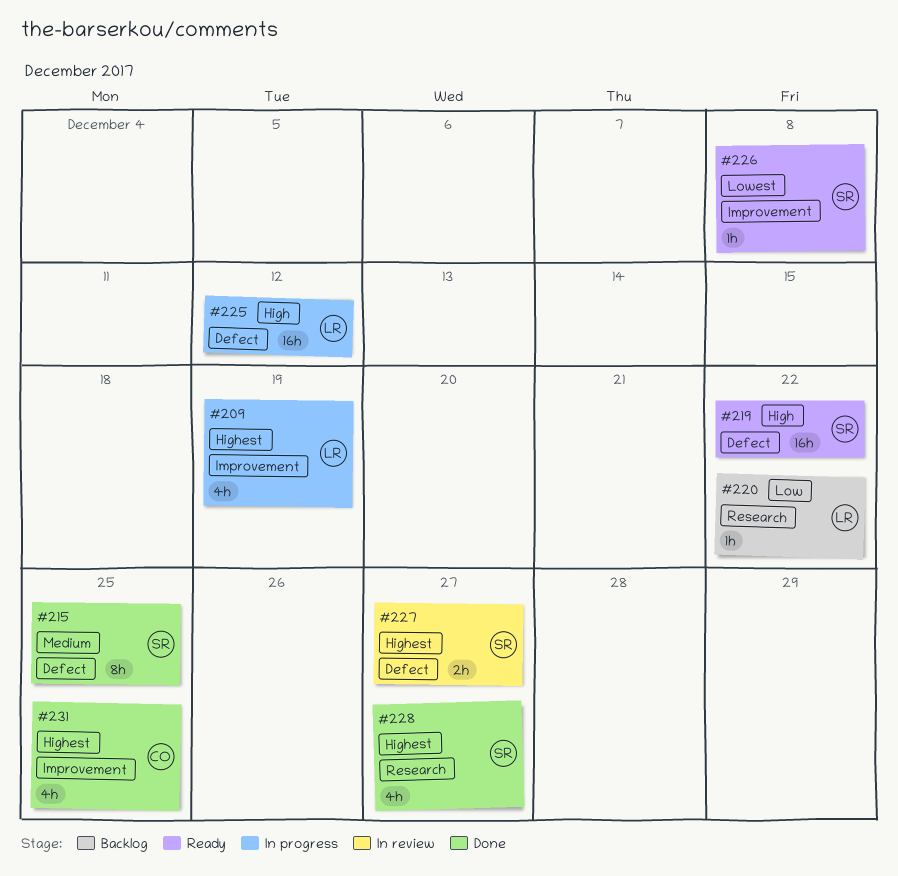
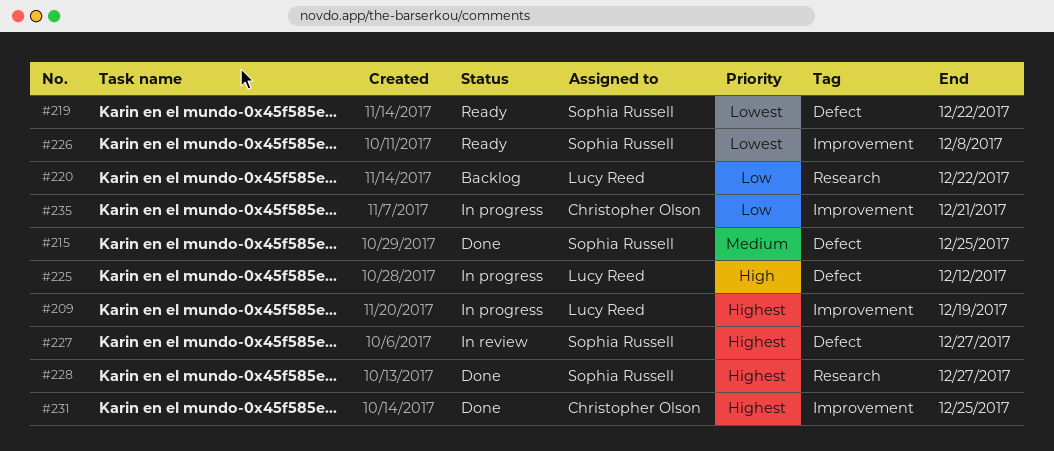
#219, priority: High -> Lowest
#235: none -> present

